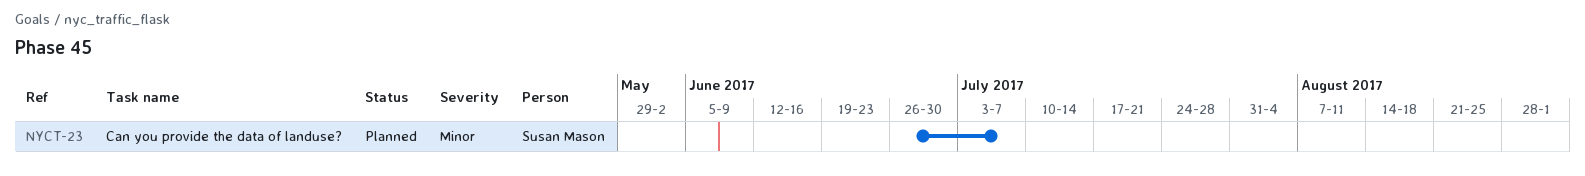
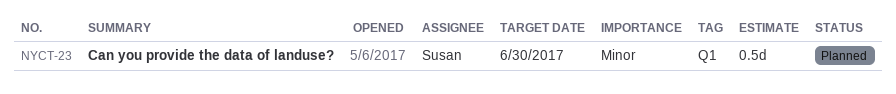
NYCT-23, due: Jul 7 -> Jun 30

